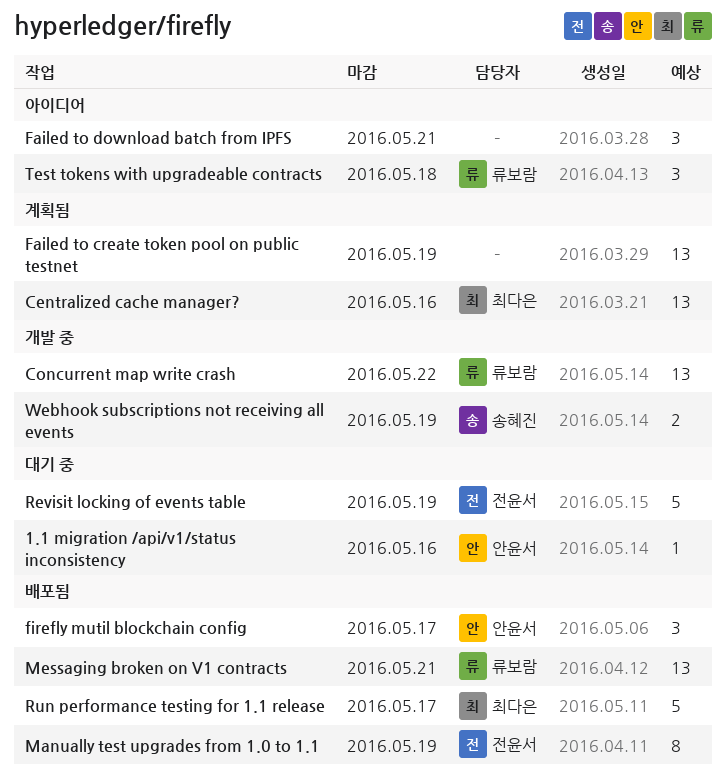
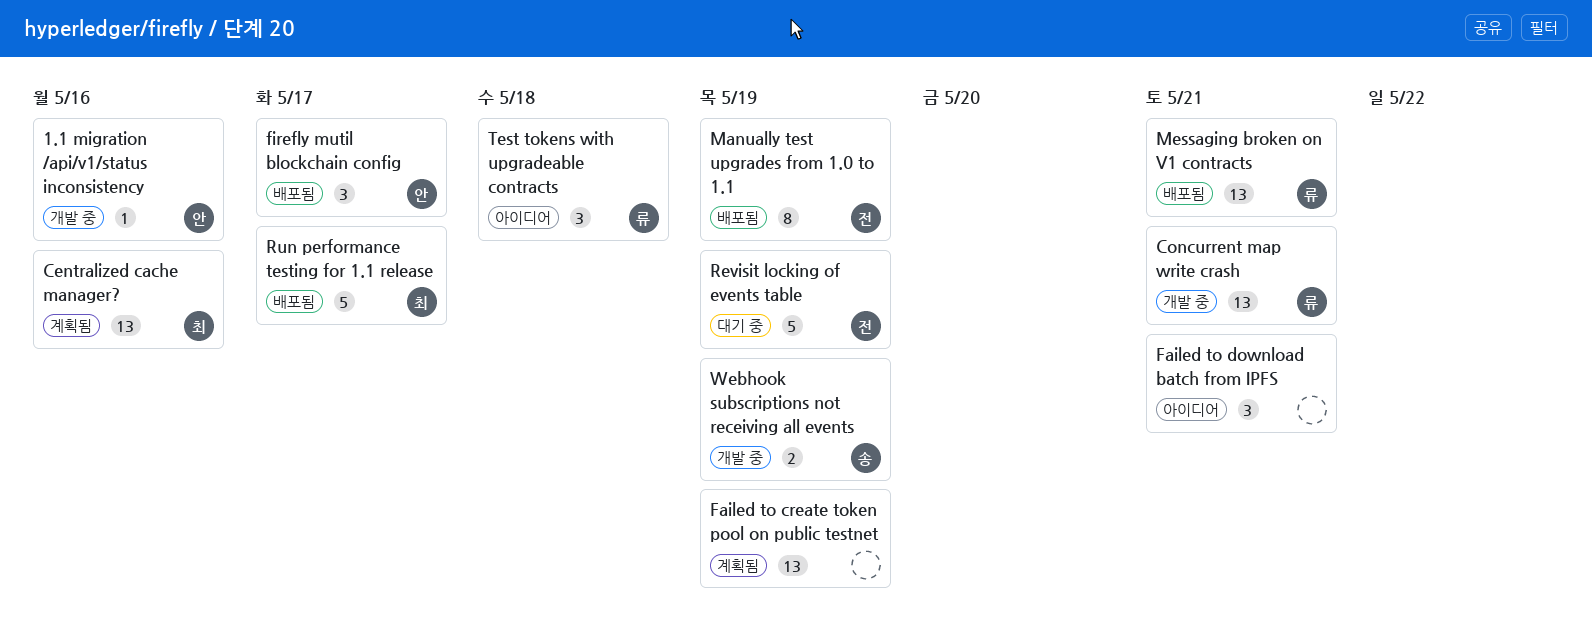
1.1 migration /api/v1/status inconsistency, status: 대기 중 -> 개발 중
Concurrent map write crash, due: May 22 -> May 21

